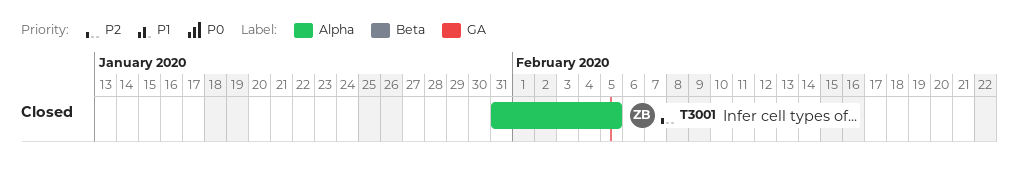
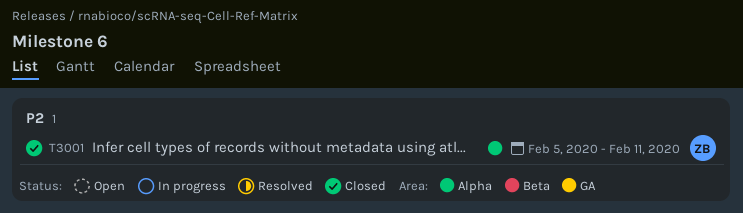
T3001, start: Jan 31 -> Feb 5
T3001, due: Feb 5 -> Feb 11

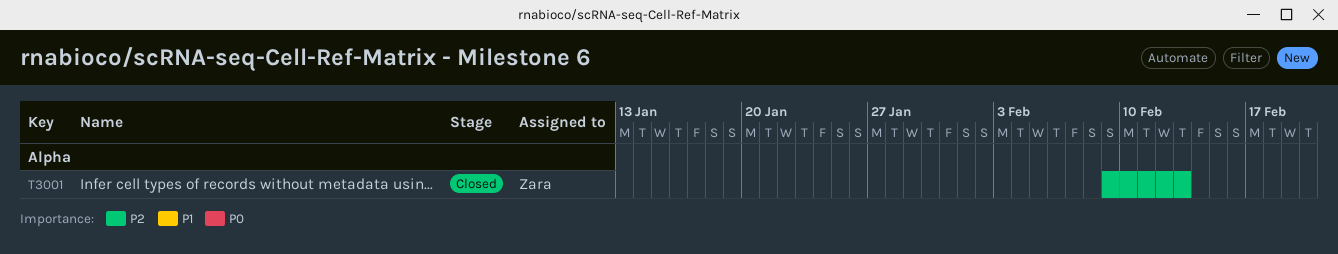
T3001, start: Feb 5 -> Feb 9
T3001, due: Feb 11 -> Feb 13

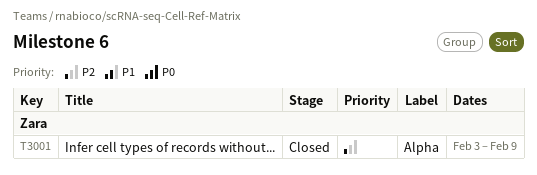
T3001, start: Feb 9 -> Feb 3
T3001, due: Feb 13 -> Feb 9

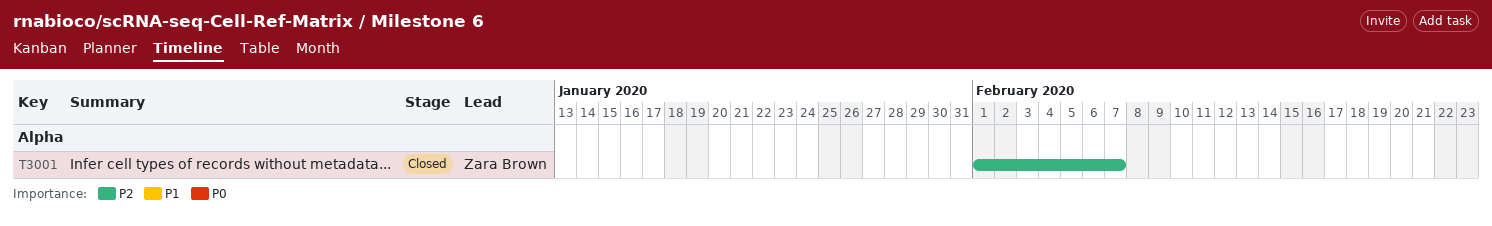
T3001, start: Feb 3 -> Feb 1
T3001, due: Feb 9 -> Feb 7

